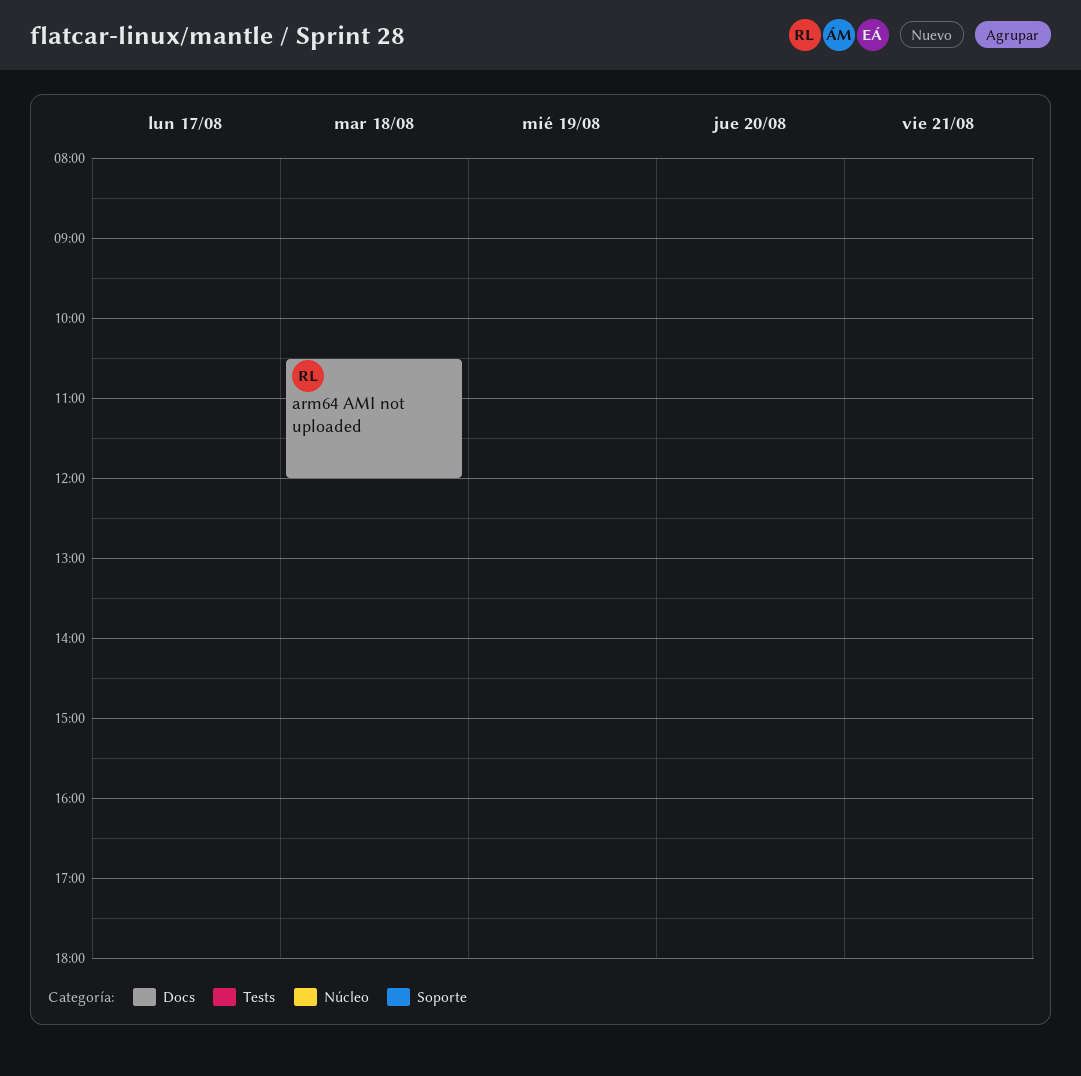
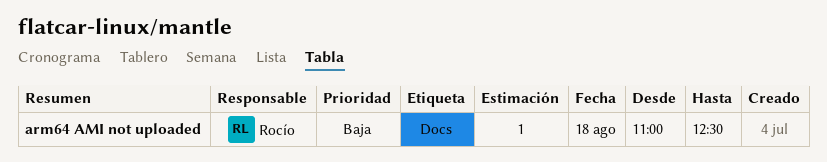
arm64 AMI not uploaded, begins: 10:30 -> 11:00
arm64 AMI not uploaded, ends: 12:00 -> 12:30

